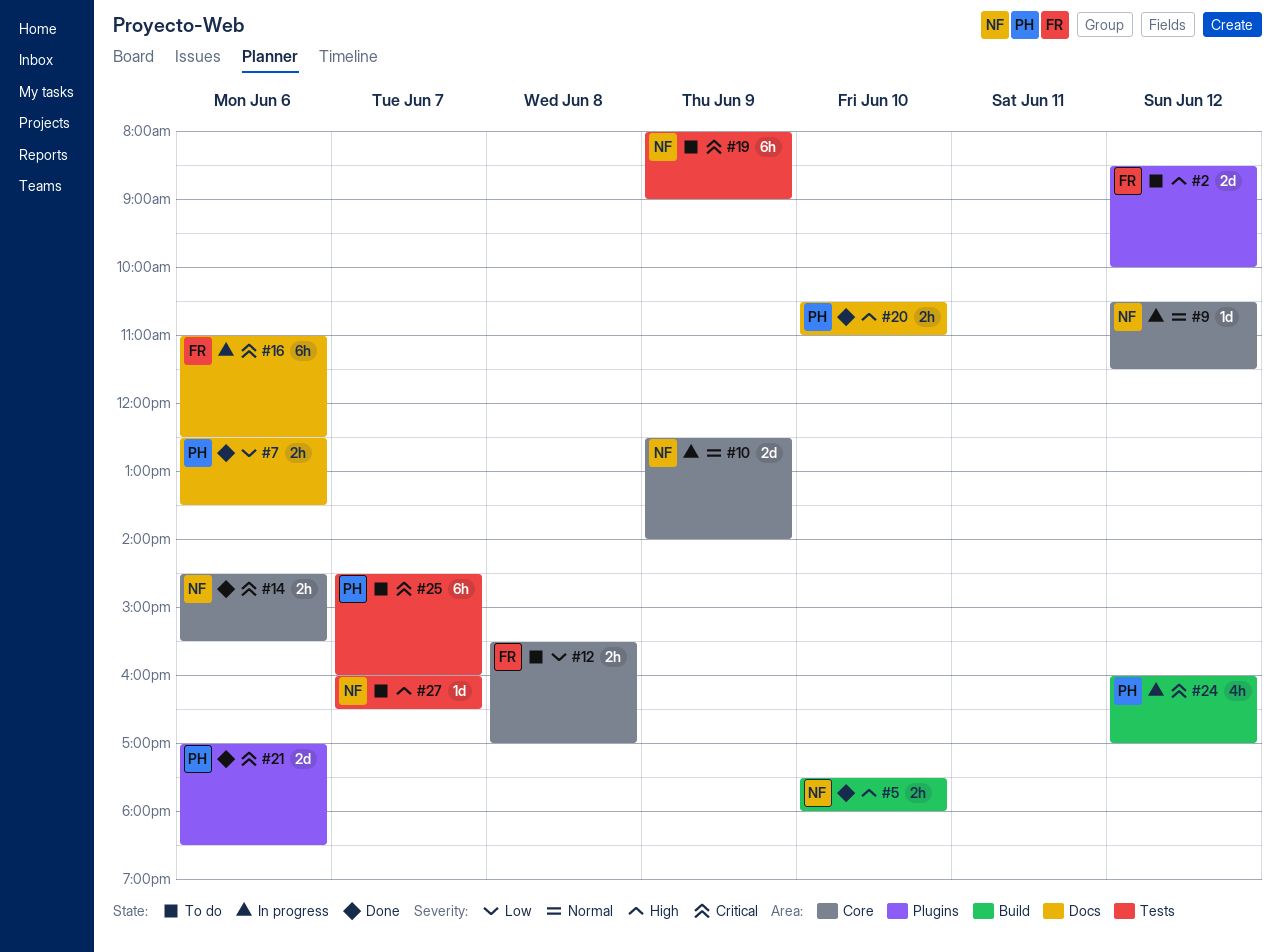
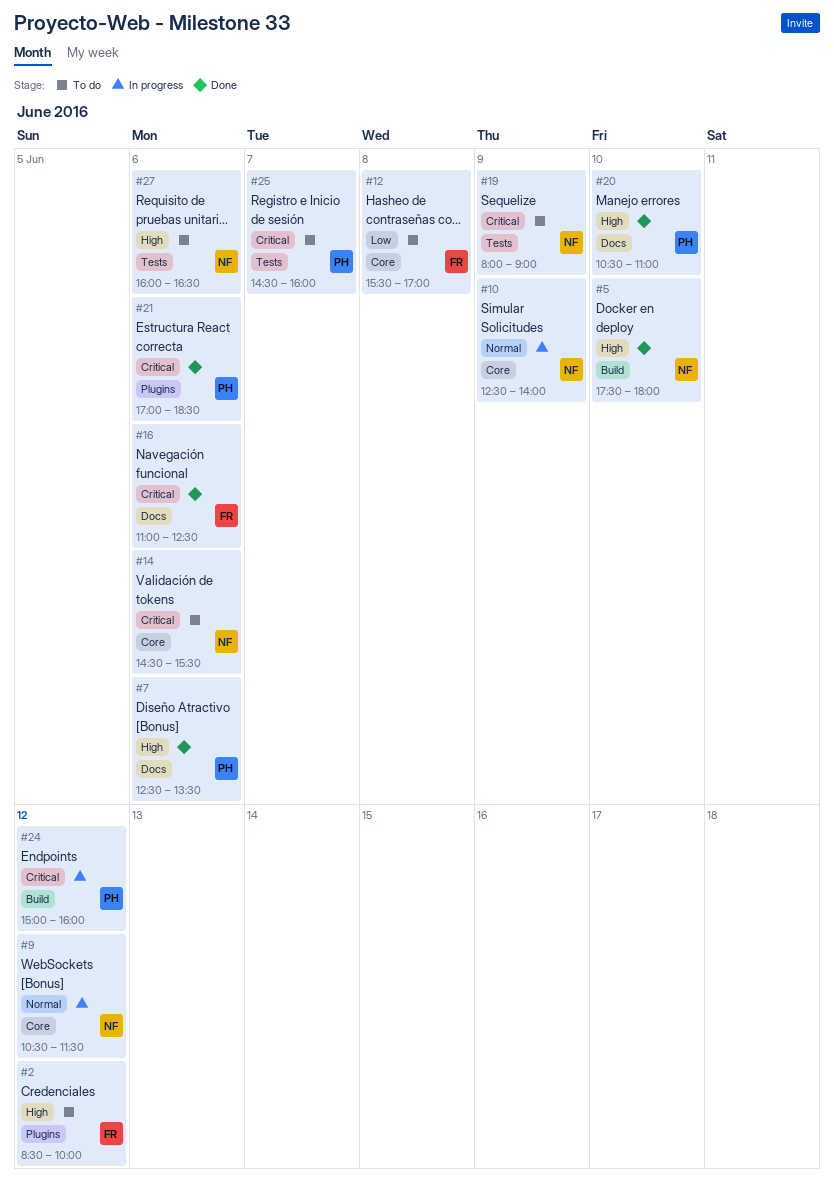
#7, priority: Low -> High
#14, status: Done -> To do
#16, status: In progress -> Done
#24, begins: 16:00 -> 15:00
#24, ends: 17:00 -> 16:00
#27, day: Jun 7 -> Jun 6

